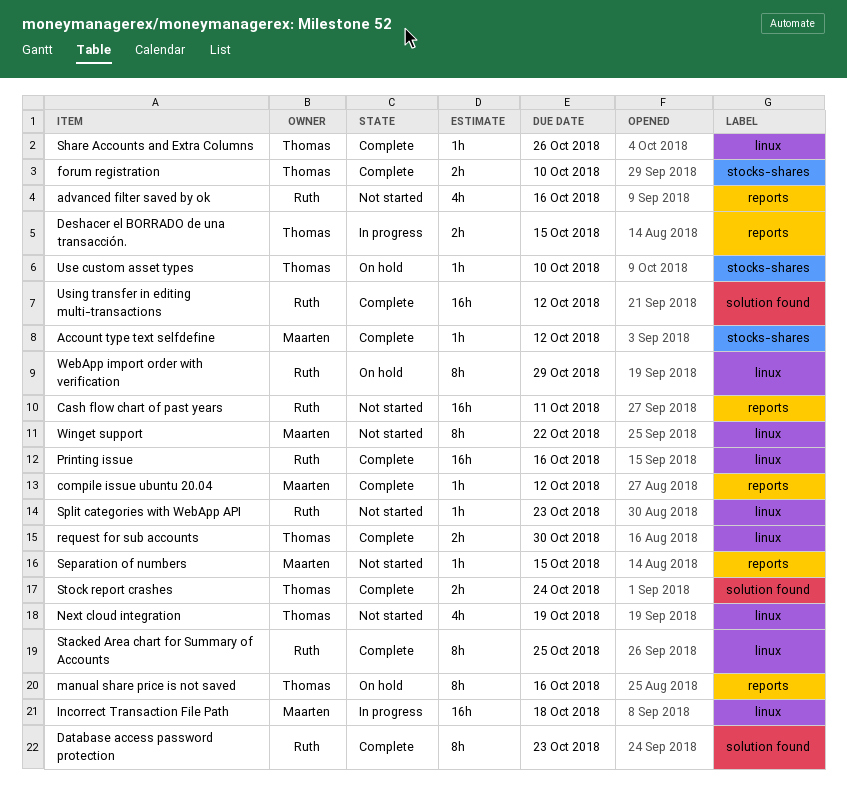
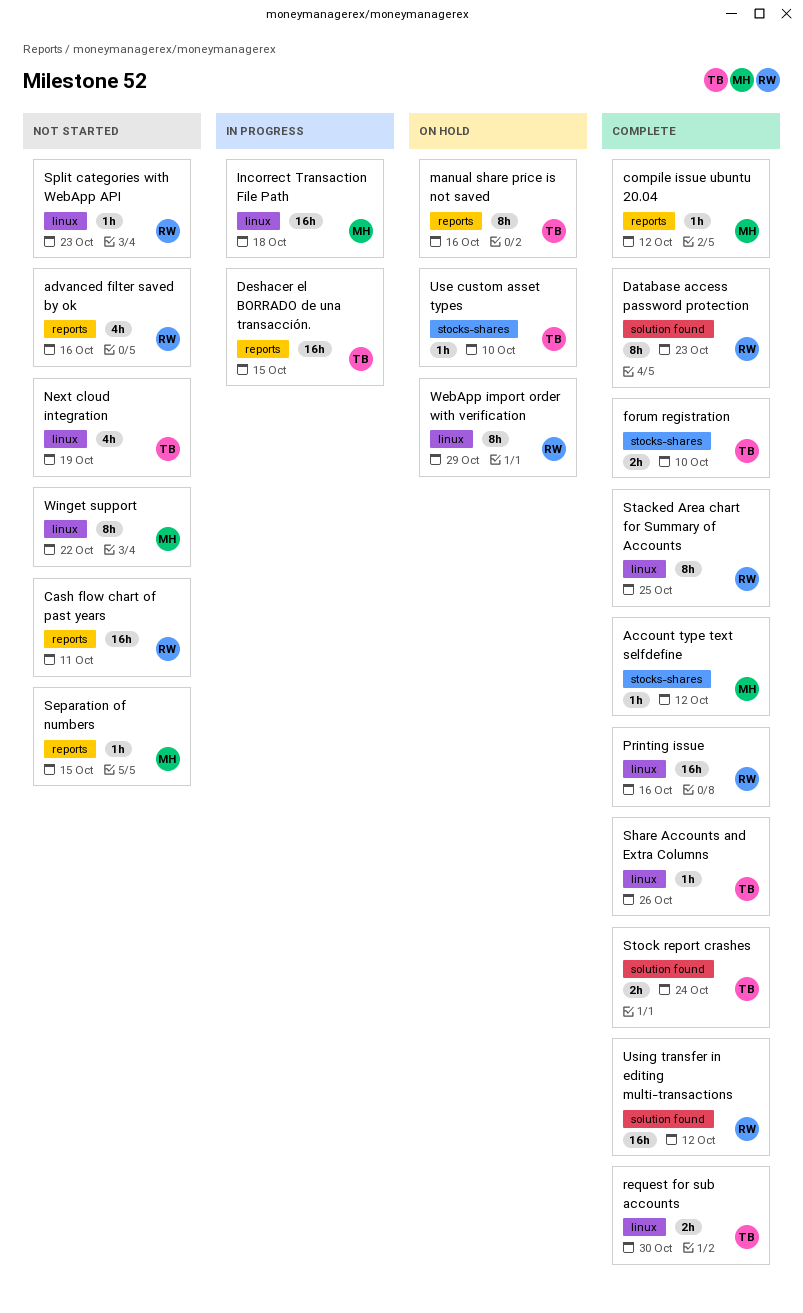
Deshacer el BORRADO de una transacción., estimate: 2h -> 16h

